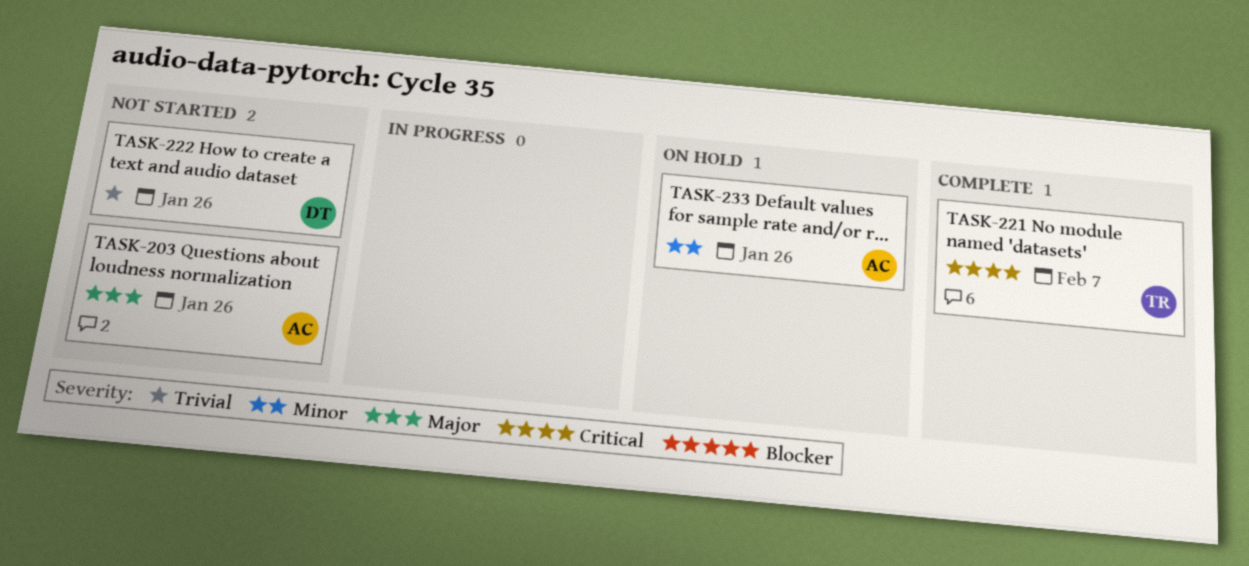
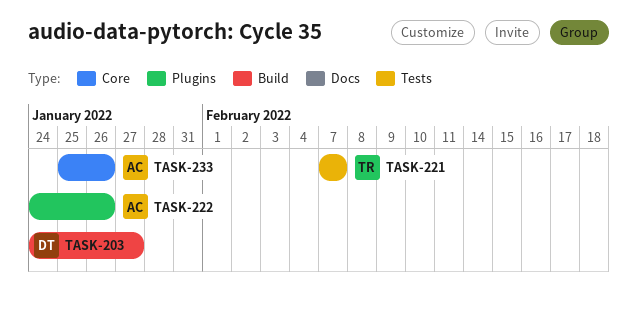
TASK-203, owner: AC -> DT
TASK-203, due: Jan 26 -> Jan 27
TASK-222, owner: DT -> AC

